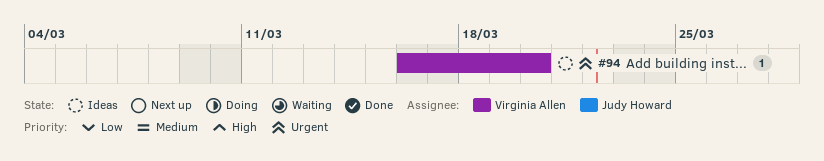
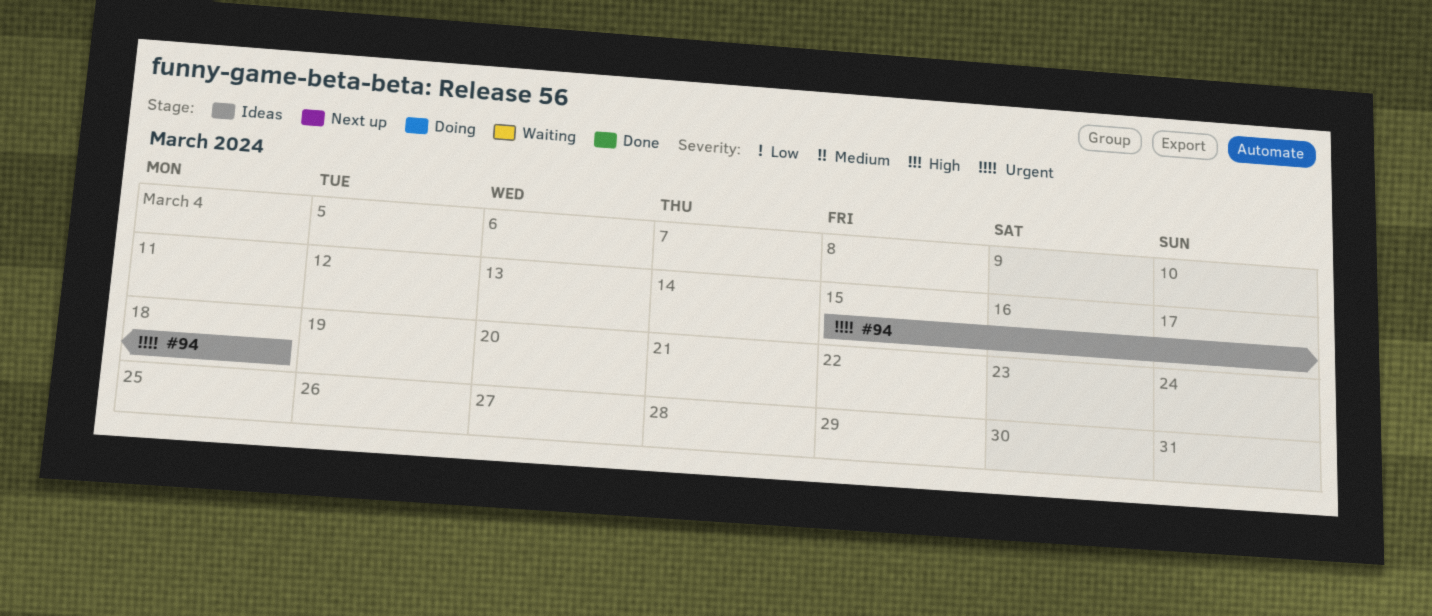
#94, start: Mar 16 -> Mar 15
#94, due: Mar 20 -> Mar 18

